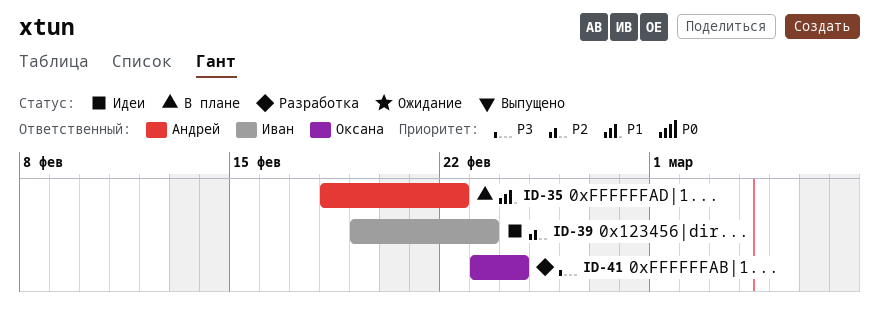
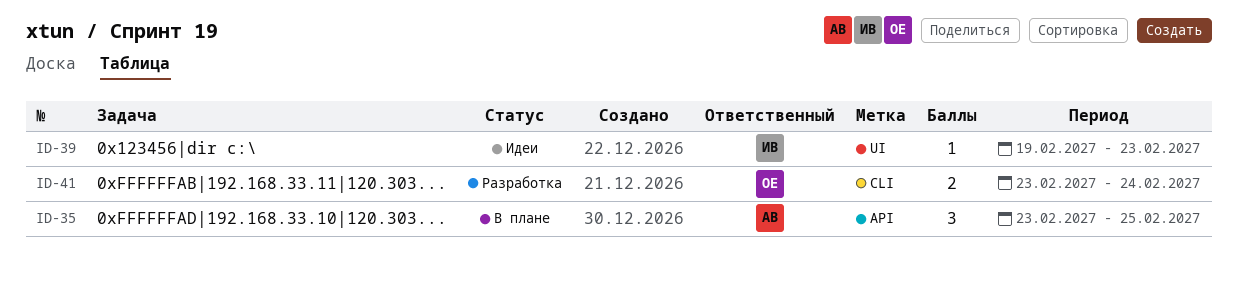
ID-35, start: Feb 18 -> Feb 23
ID-35, due: Feb 22 -> Feb 25

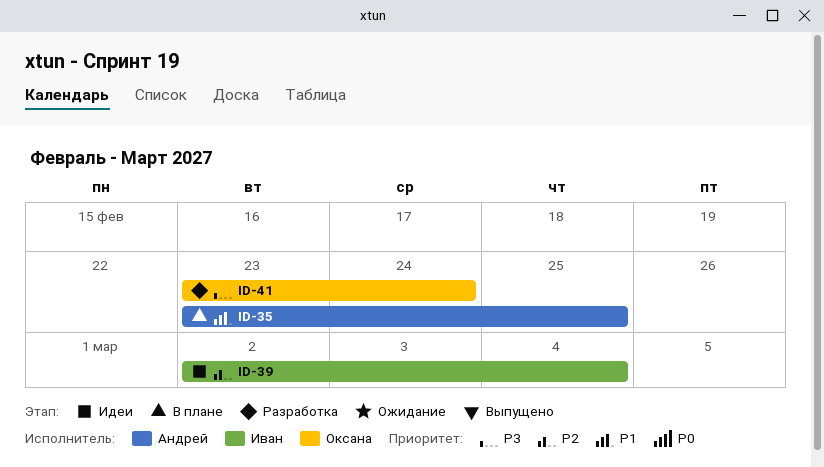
ID-39, start: Feb 19 -> Mar 2
ID-39, due: Feb 23 -> Mar 4

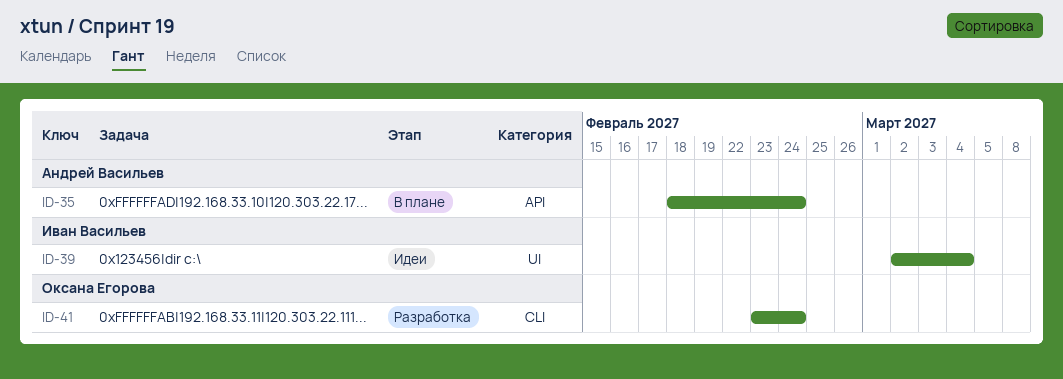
ID-35, start: Feb 23 -> Feb 18
ID-35, due: Feb 25 -> Feb 24

